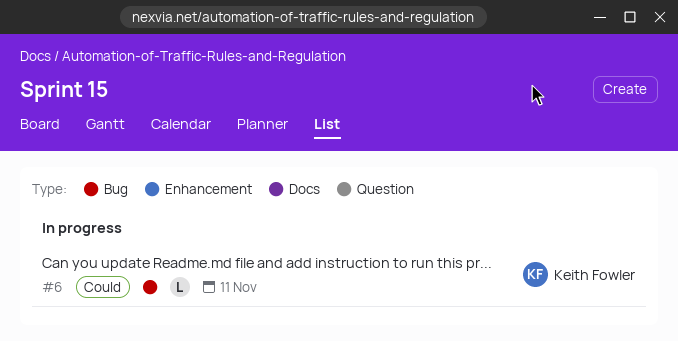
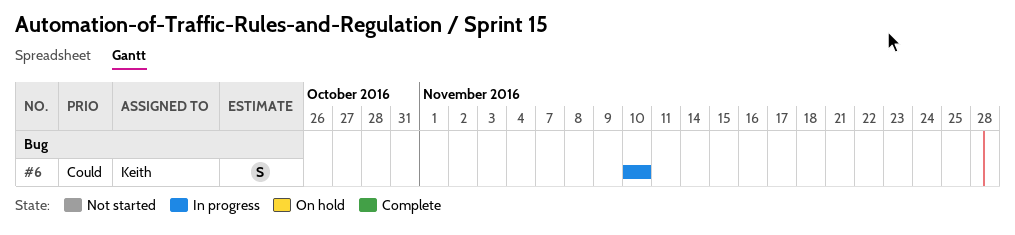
#6, estimate: L -> S
#6, due: Nov 11 -> Nov 10

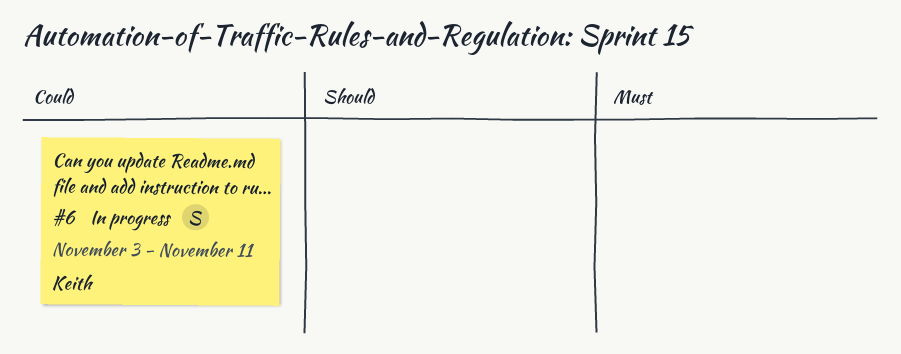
#6, start: Nov 10 -> Nov 3
#6, due: Nov 10 -> Nov 11

